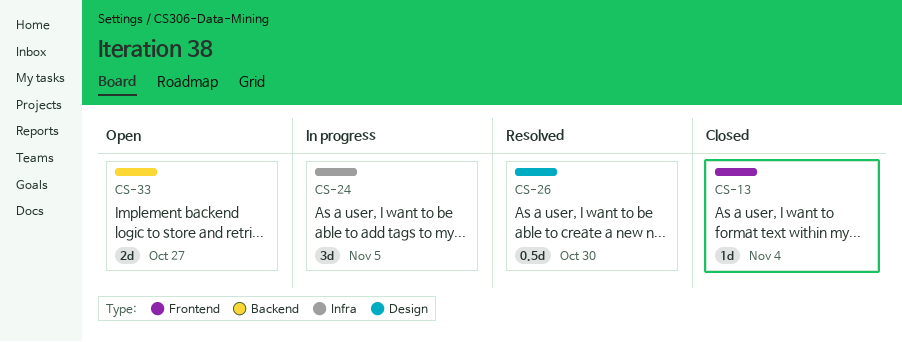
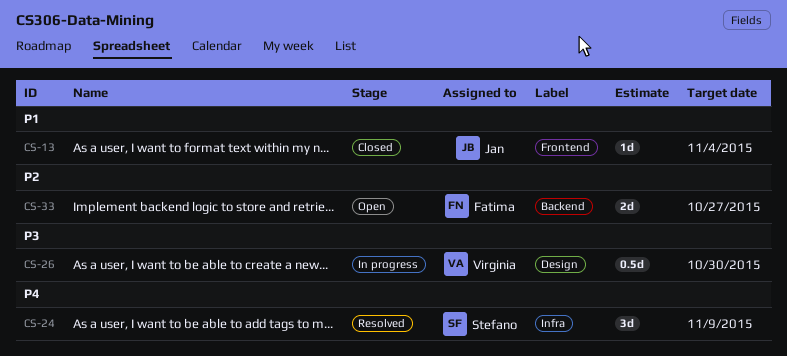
CS-24, status: In progress -> Resolved
CS-24, due: Nov 5 -> Nov 9
CS-26, status: Resolved -> In progress

